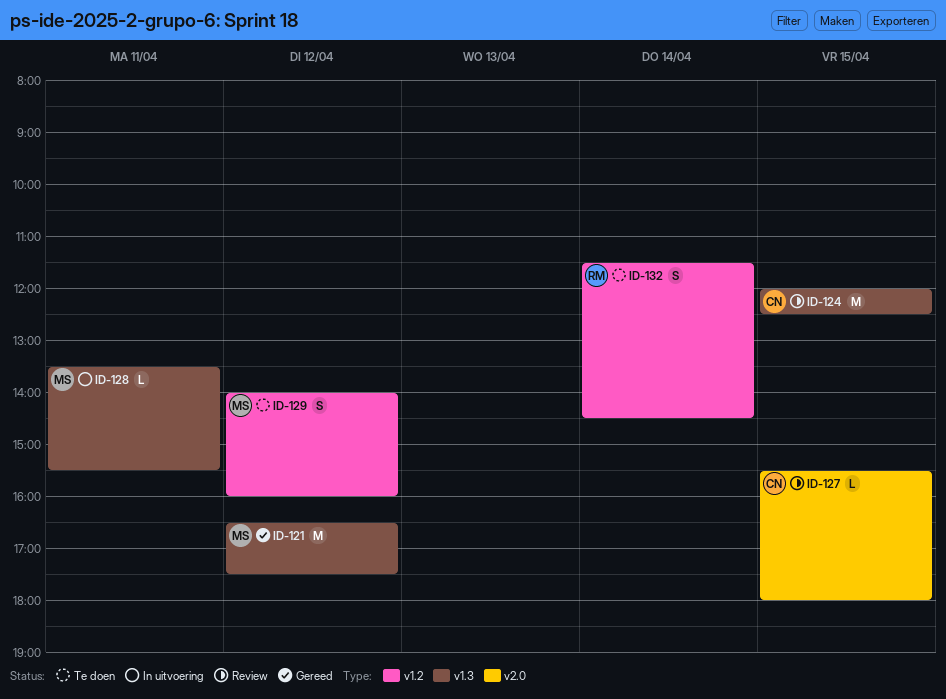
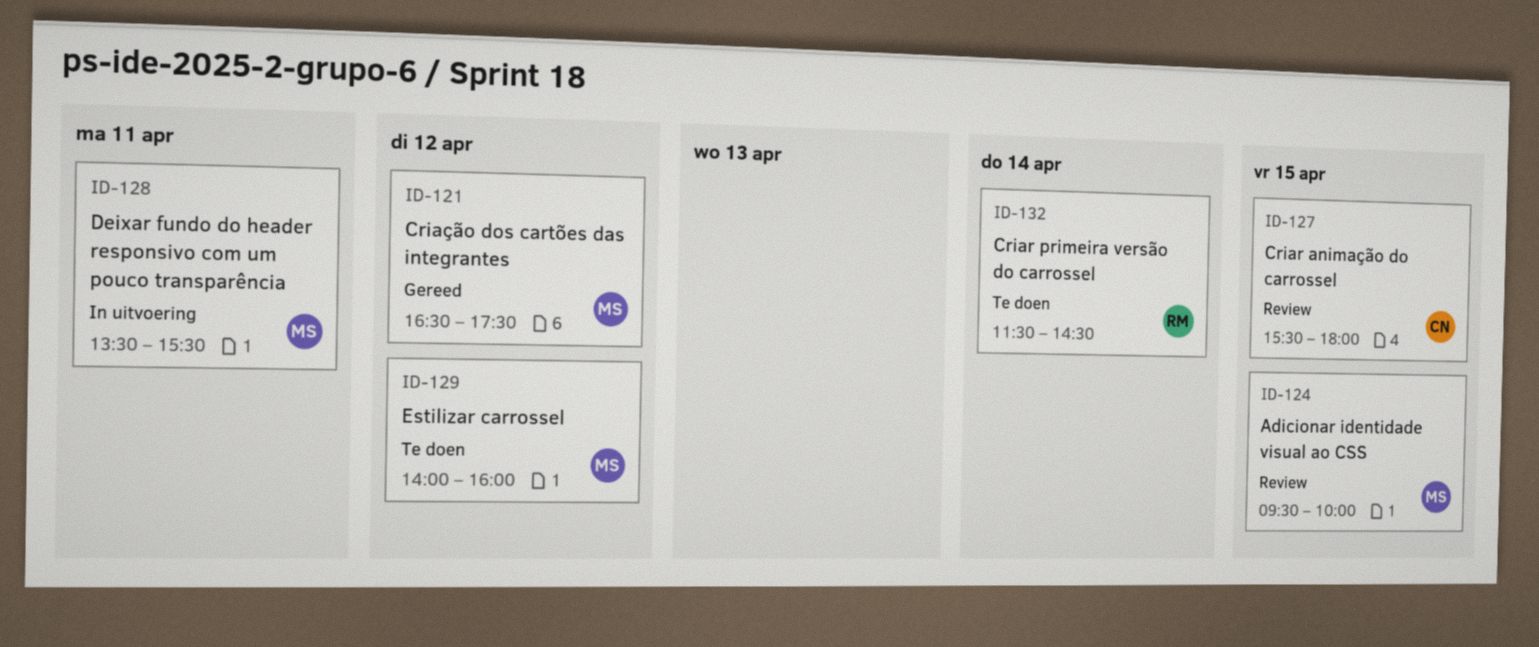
ID-124, owner: CN -> MS
ID-124, begins: 12:00 -> 09:30
ID-124, ends: 12:30 -> 10:00

